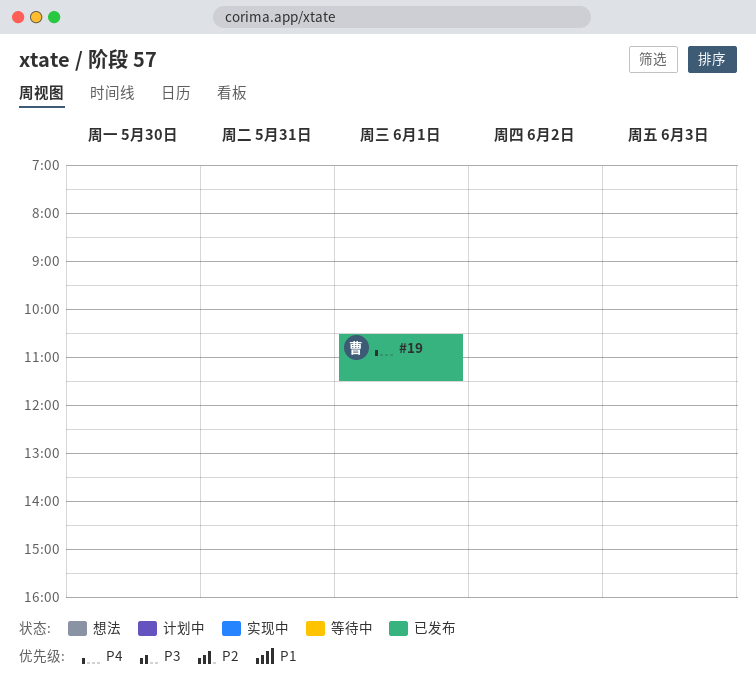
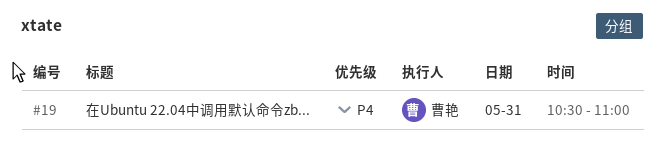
#19, day: Jun 1 -> May 31
#19, ends: 11:30 -> 11:00

